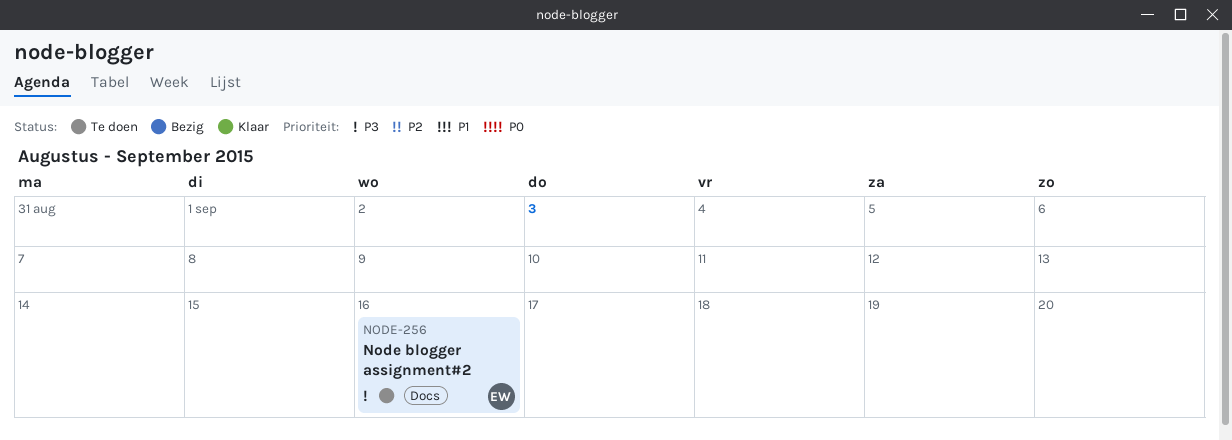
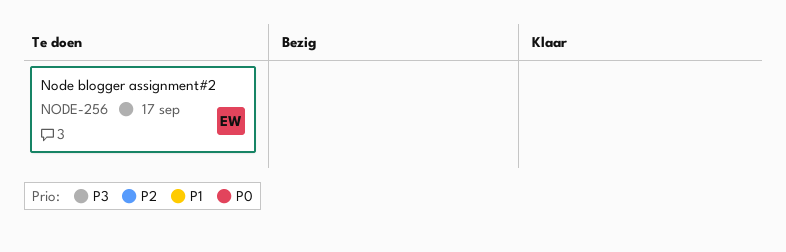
NODE-256, due: Sep 16 -> Sep 17

